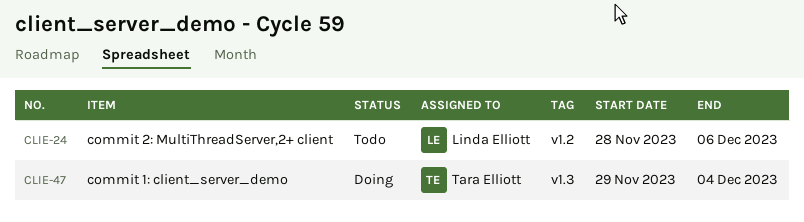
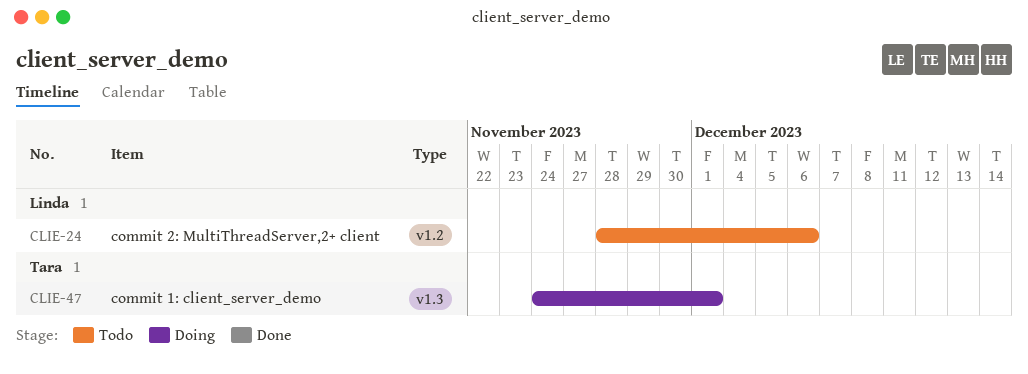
CLIE-47, start: Nov 29 -> Nov 24
CLIE-47, due: Dec 4 -> Dec 1

